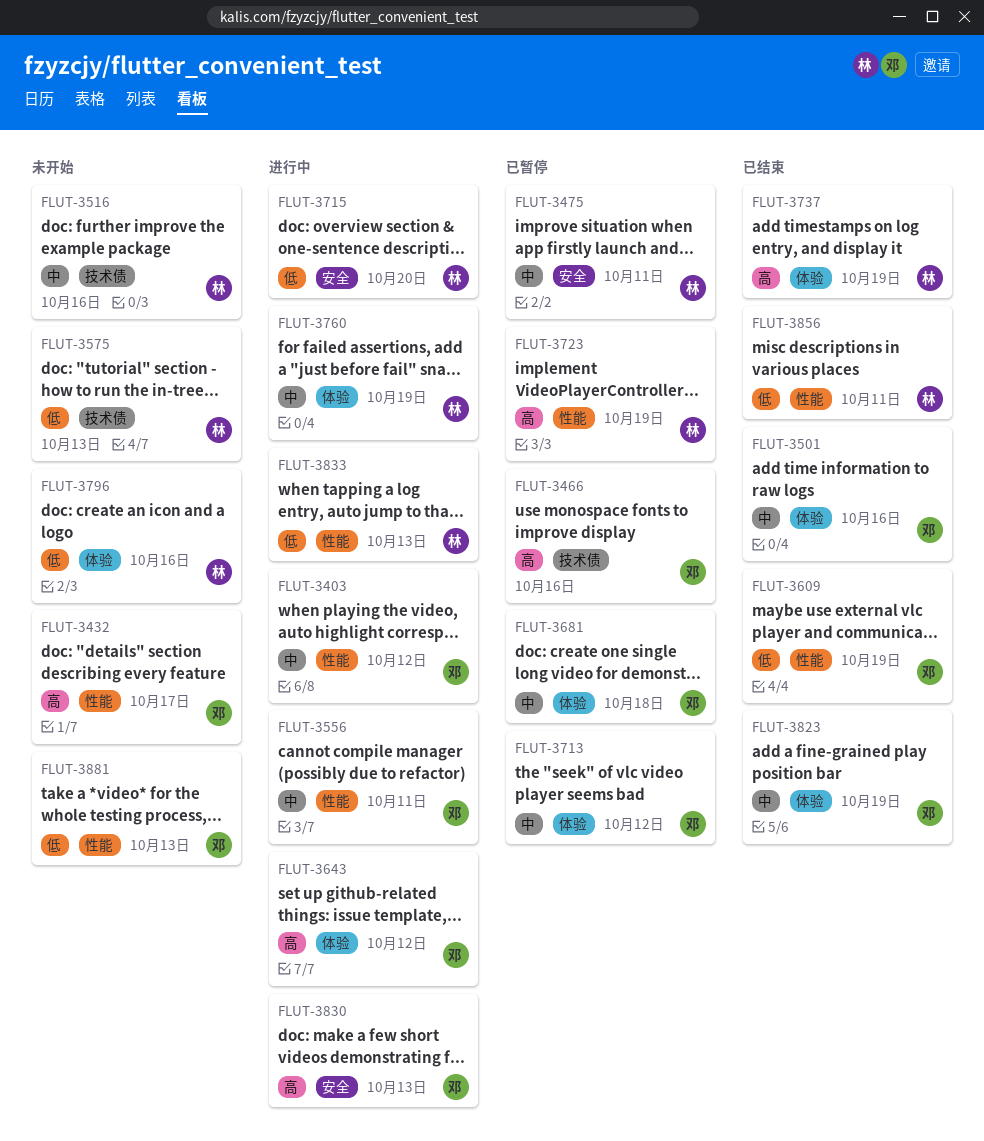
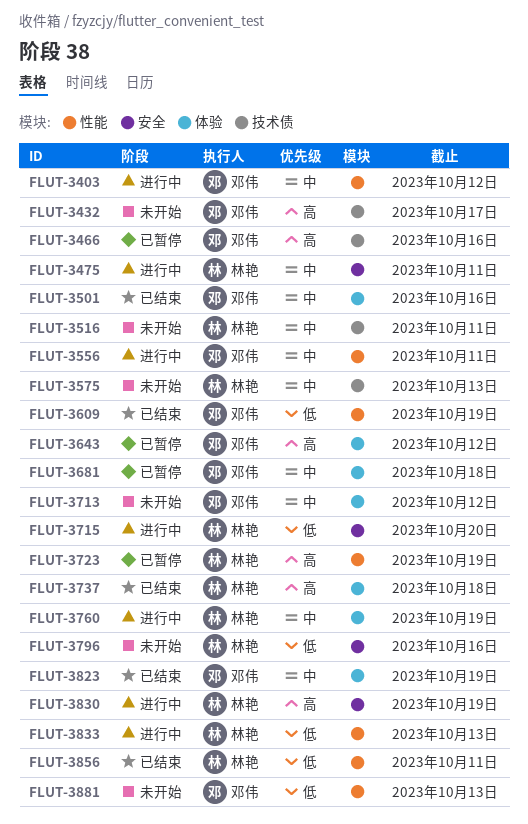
FLUT-3432, label: 性能 -> 技术债
FLUT-3475, status: 已暂停 -> 进行中
FLUT-3516, due: Oct 16 -> Oct 11
FLUT-3575, priority: 低 -> 中
FLUT-3643, status: 进行中 -> 已暂停
FLUT-3713, status: 已暂停 -> 未开始
FLUT-3737, due: Oct 19 -> Oct 18
FLUT-3796, label: 体验 -> 安全
FLUT-3830, owner: 邓伟 -> 林艳
FLUT-3830, due: Oct 13 -> Oct 19

